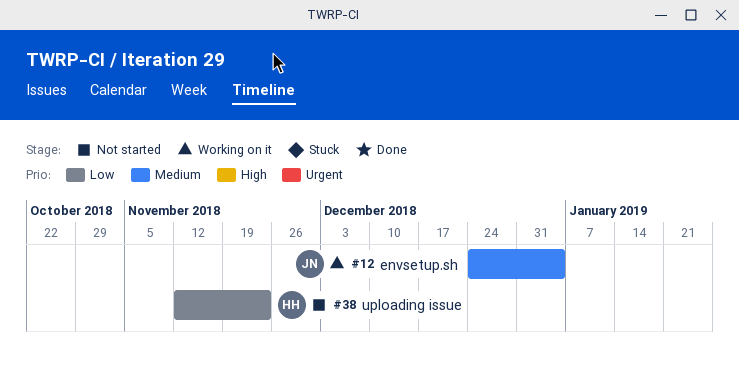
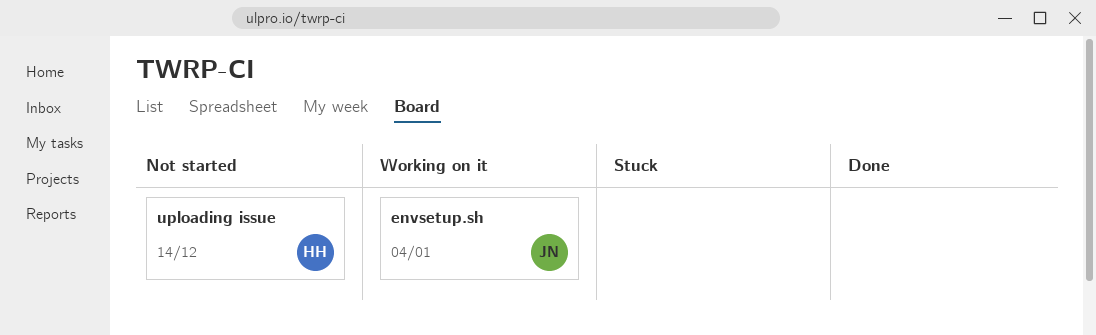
uploading issue, due: Nov 23 -> Dec 14

